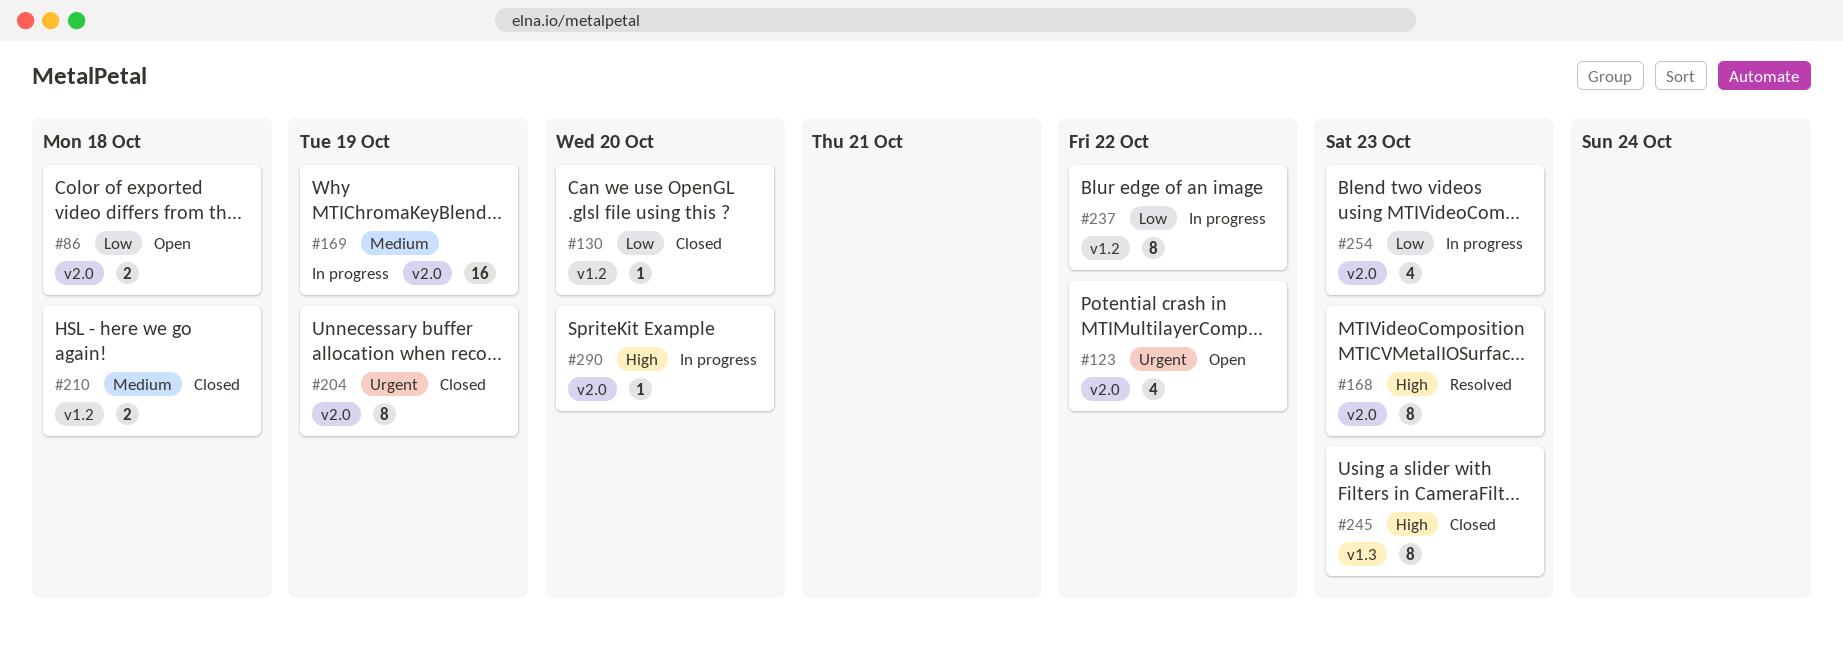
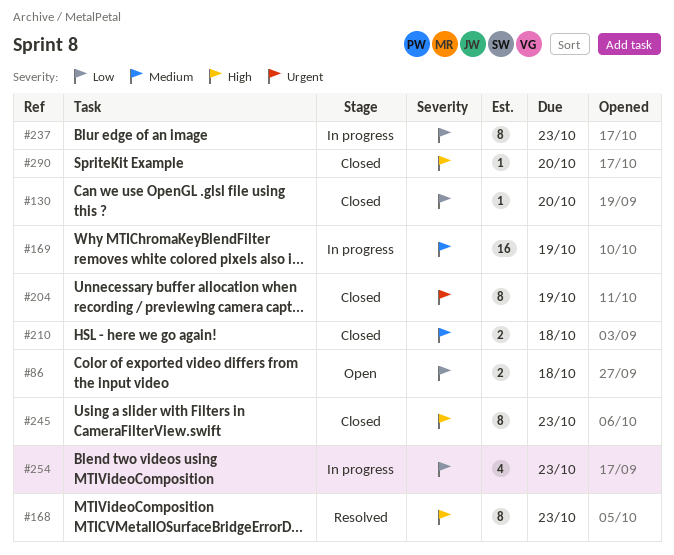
#123: present -> none
#237, due: Oct 22 -> Oct 23
#290, status: In progress -> Closed

